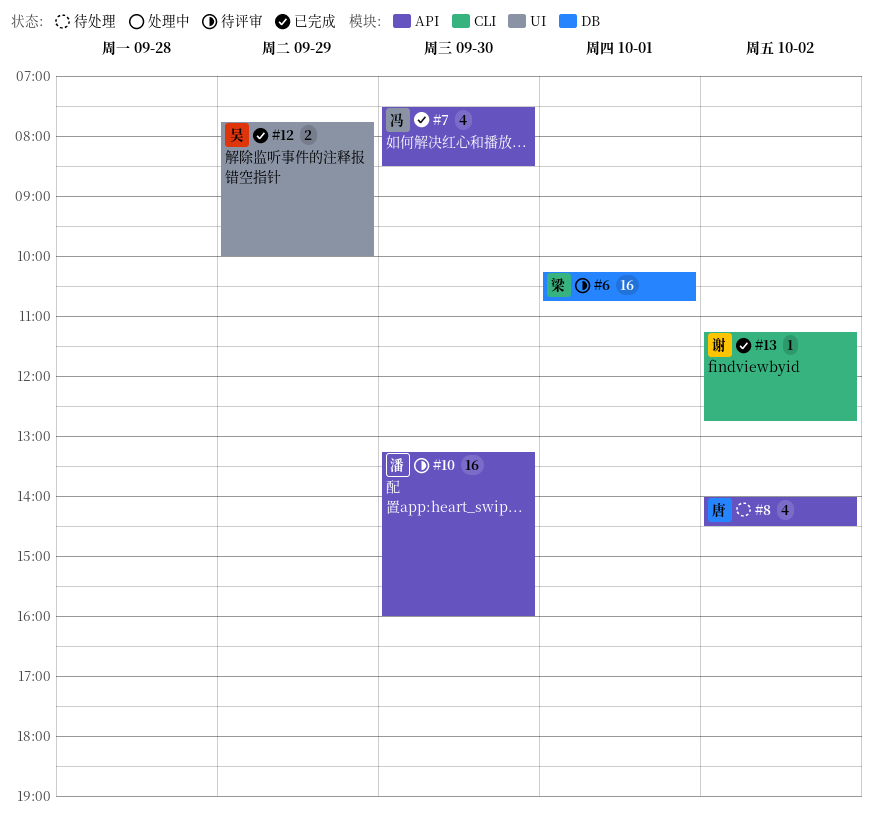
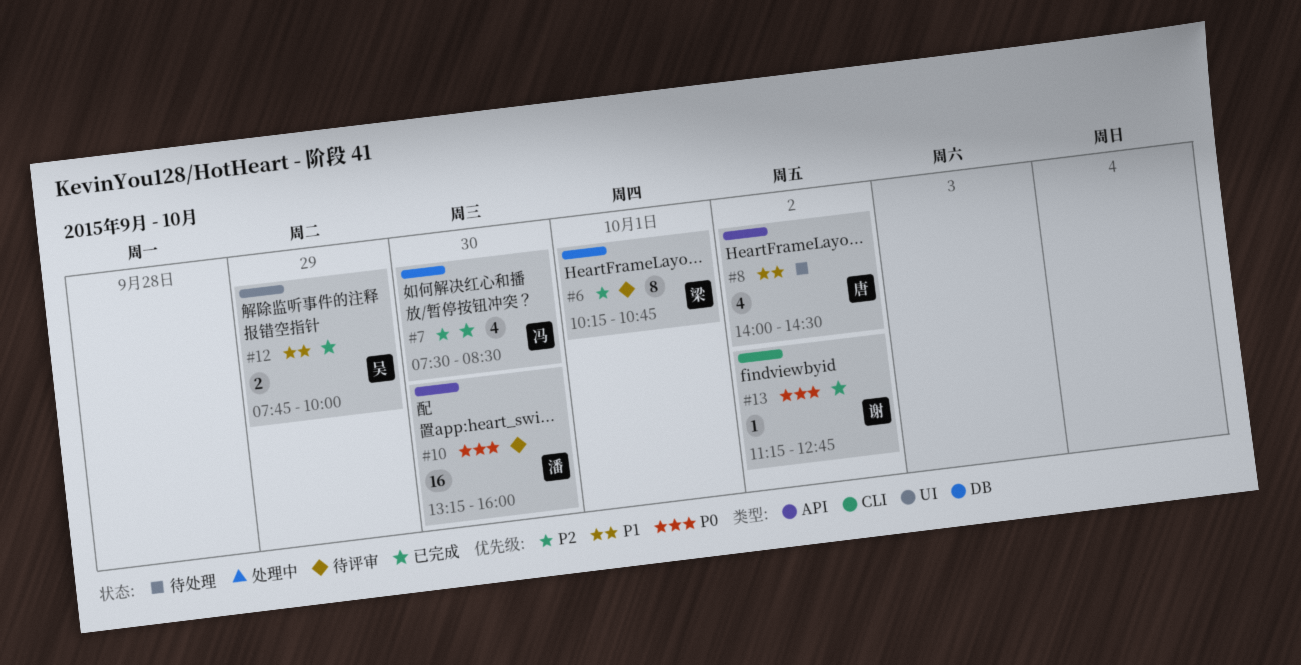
#6, estimate: 16 -> 8
#7, label: API -> DB

